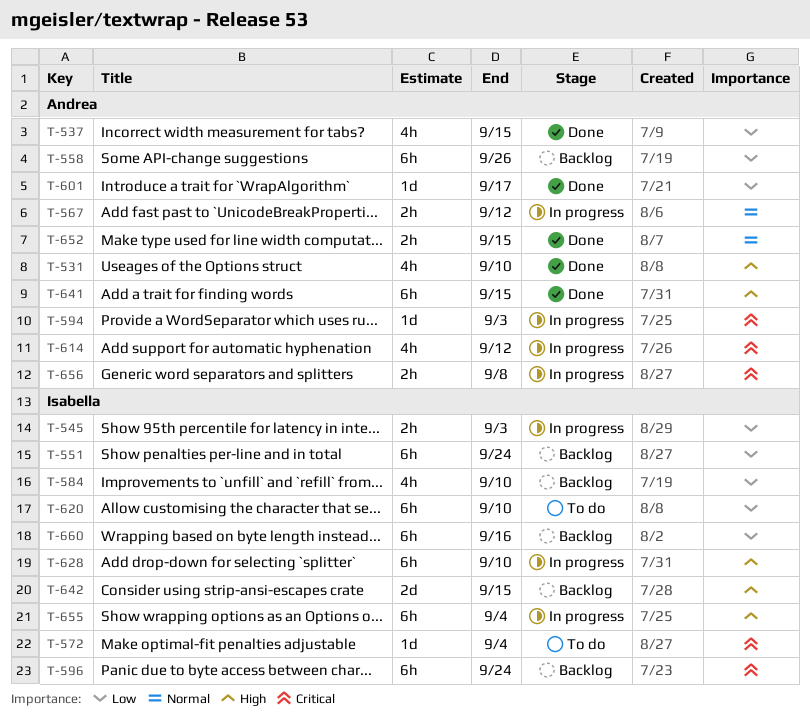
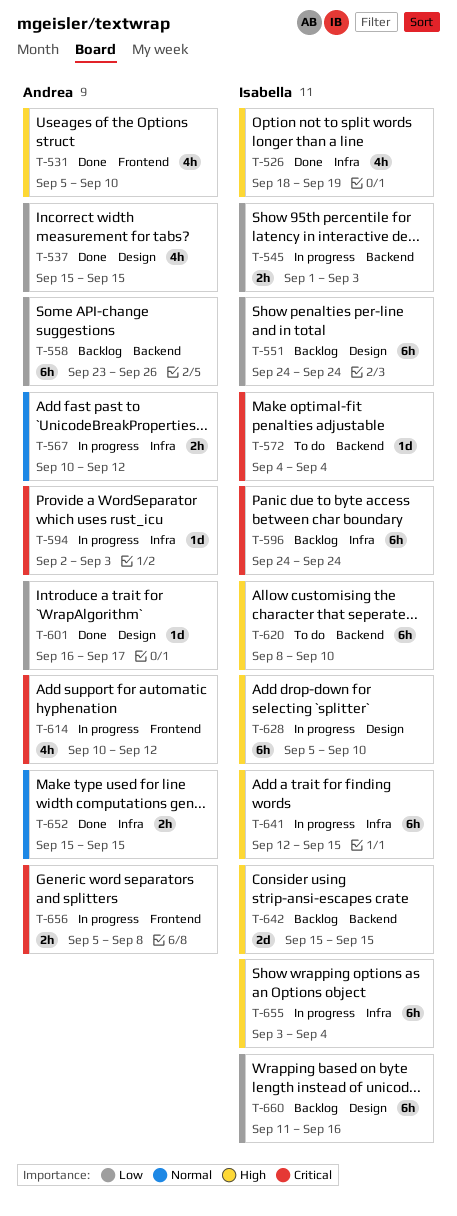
T-526: none -> present
T-584: present -> none
T-620, priority: Low -> High
T-641, status: Done -> In progress
T-641, owner: Andrea -> Isabella

